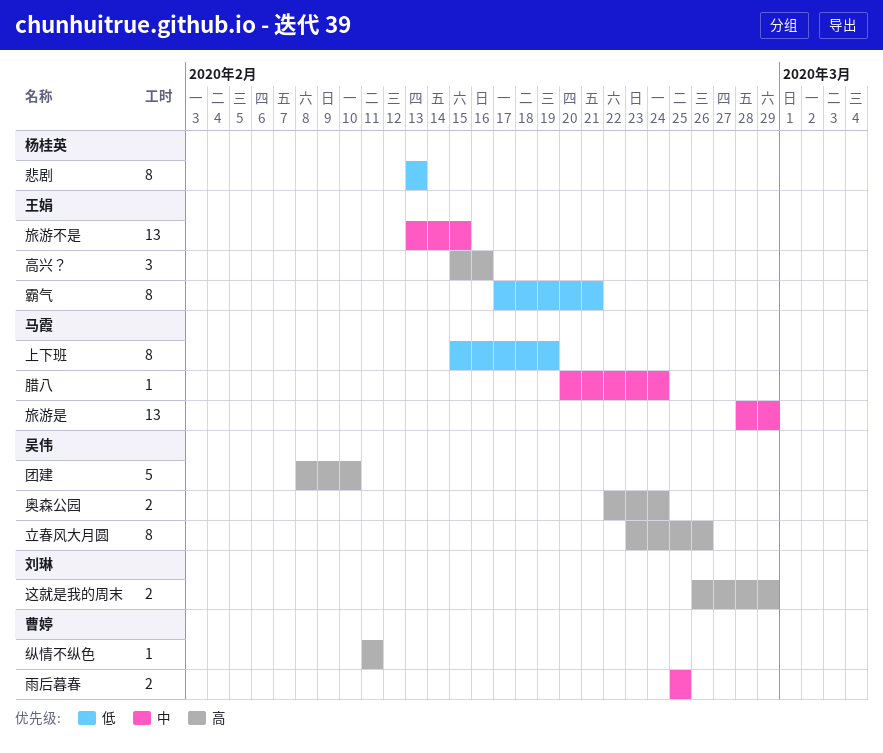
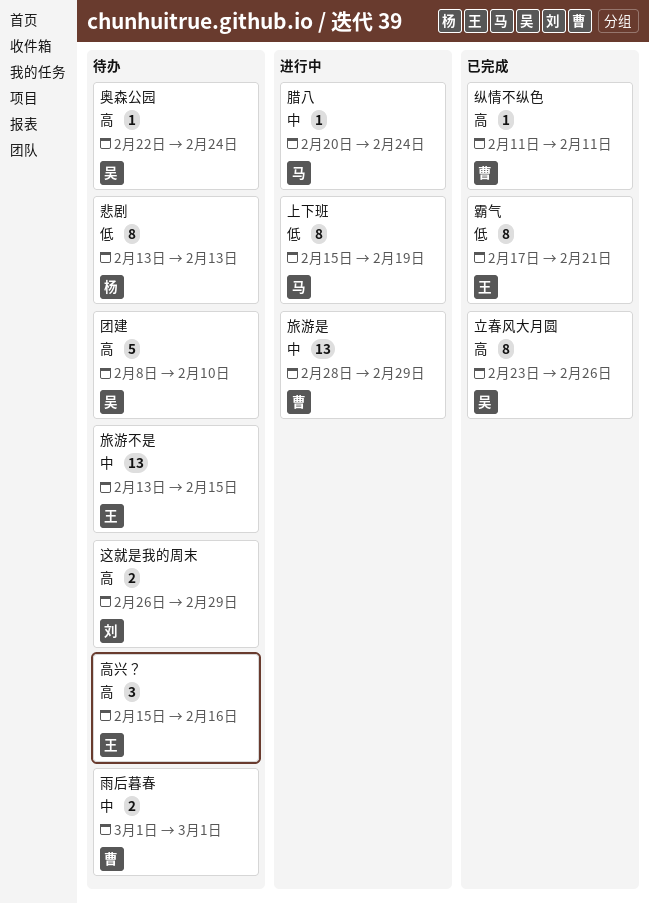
奥森公园, estimate: 2 -> 1
旅游是, owner: 马霞 -> 曹婷
雨后暮春, start: Feb 25 -> Mar 1
雨后暮春, due: Feb 25 -> Mar 1

